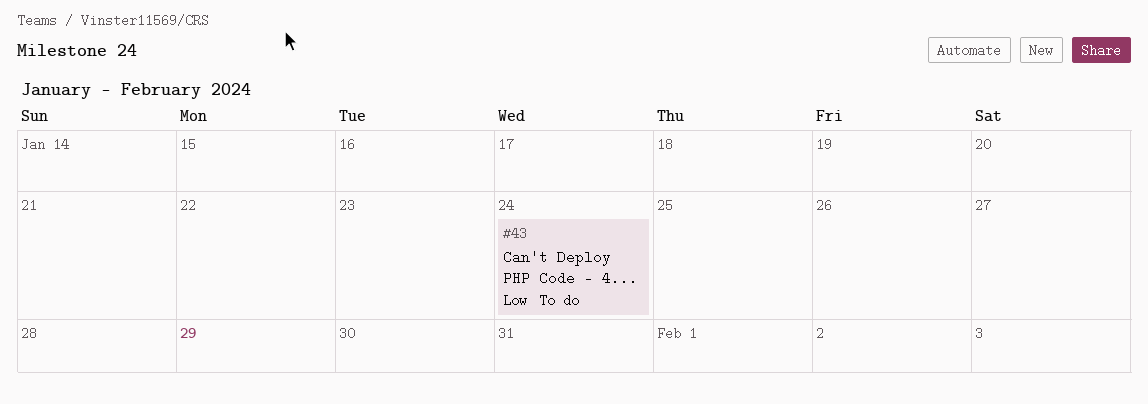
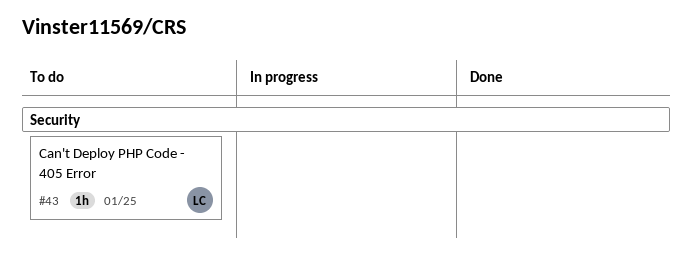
#43, due: Jan 24 -> Jan 25

